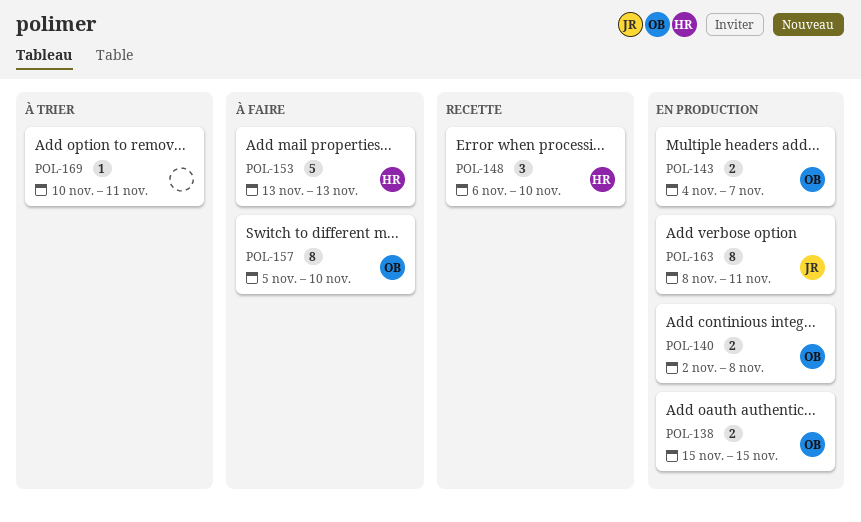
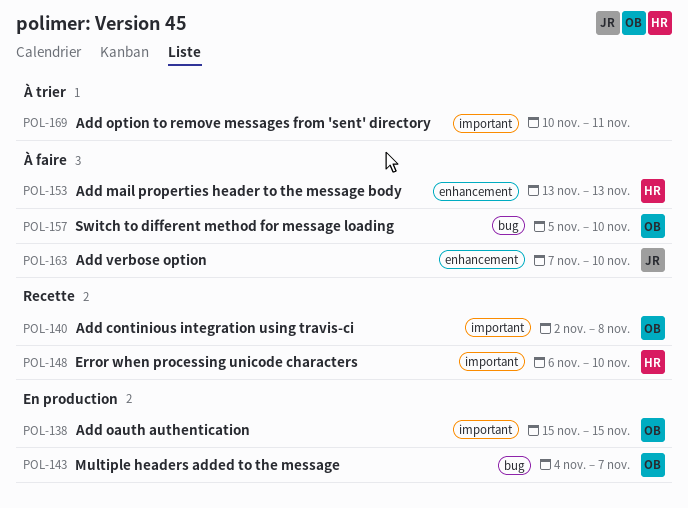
POL-140, status: En production -> Recette
POL-163, status: En production -> À faire
POL-163, start: Nov 8 -> Nov 7
POL-163, due: Nov 11 -> Nov 10

